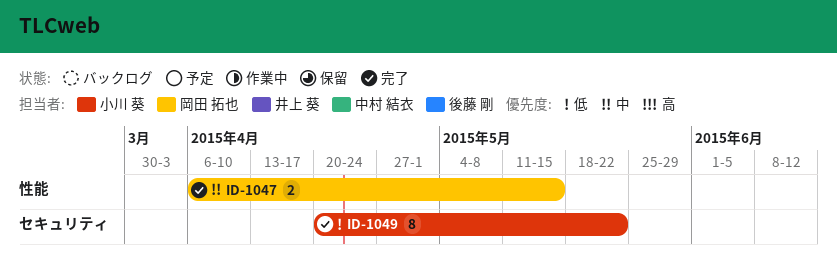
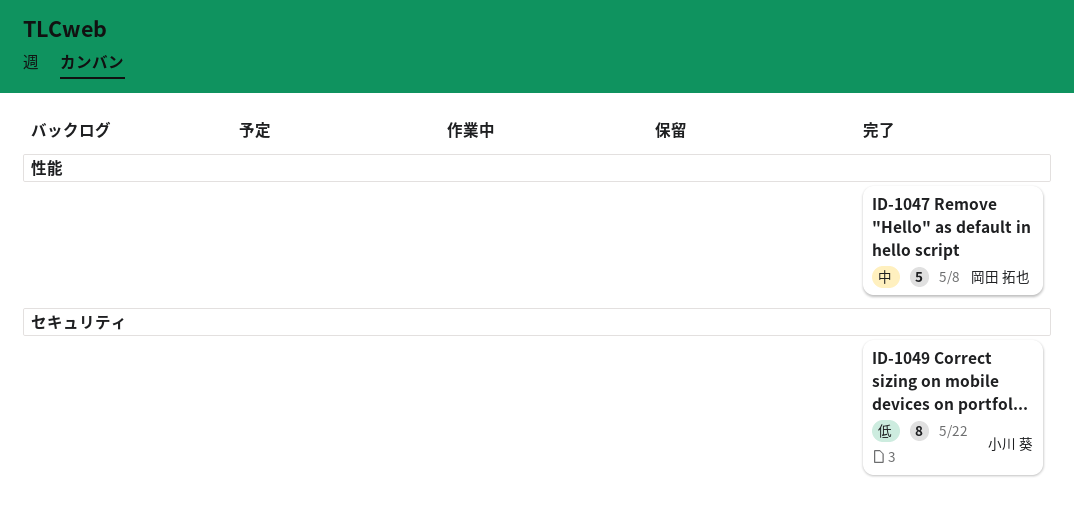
ID-1047, estimate: 2 -> 5
ID-1047, due: May 15 -> May 8

